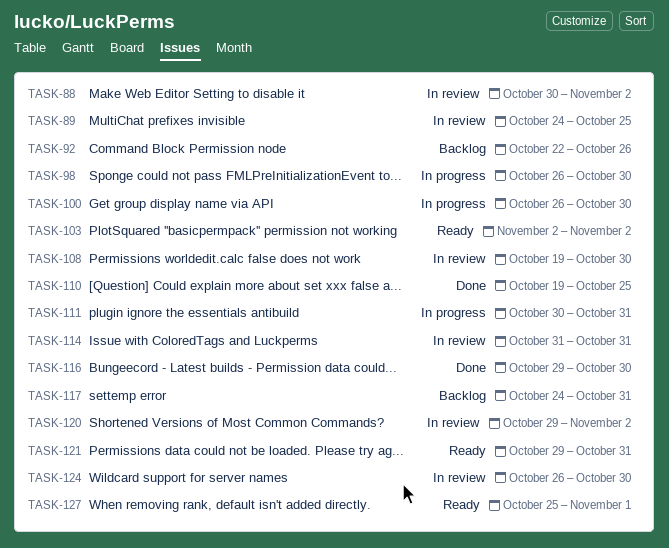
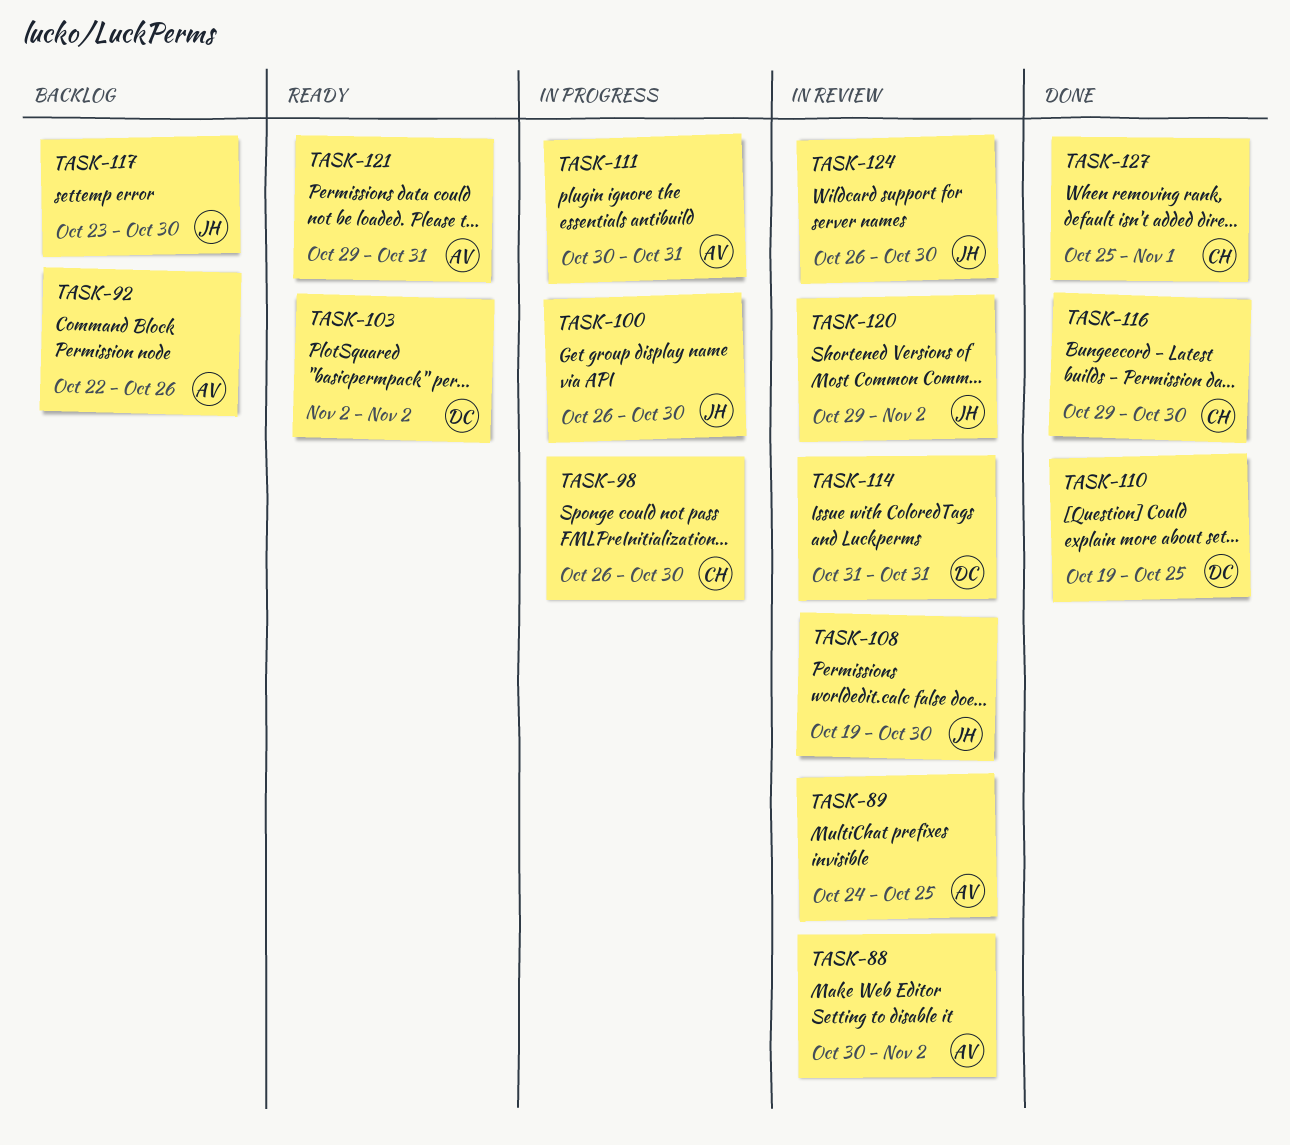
TASK-117, start: Oct 24 -> Oct 23
TASK-117, due: Oct 31 -> Oct 30
TASK-127, status: Ready -> Done

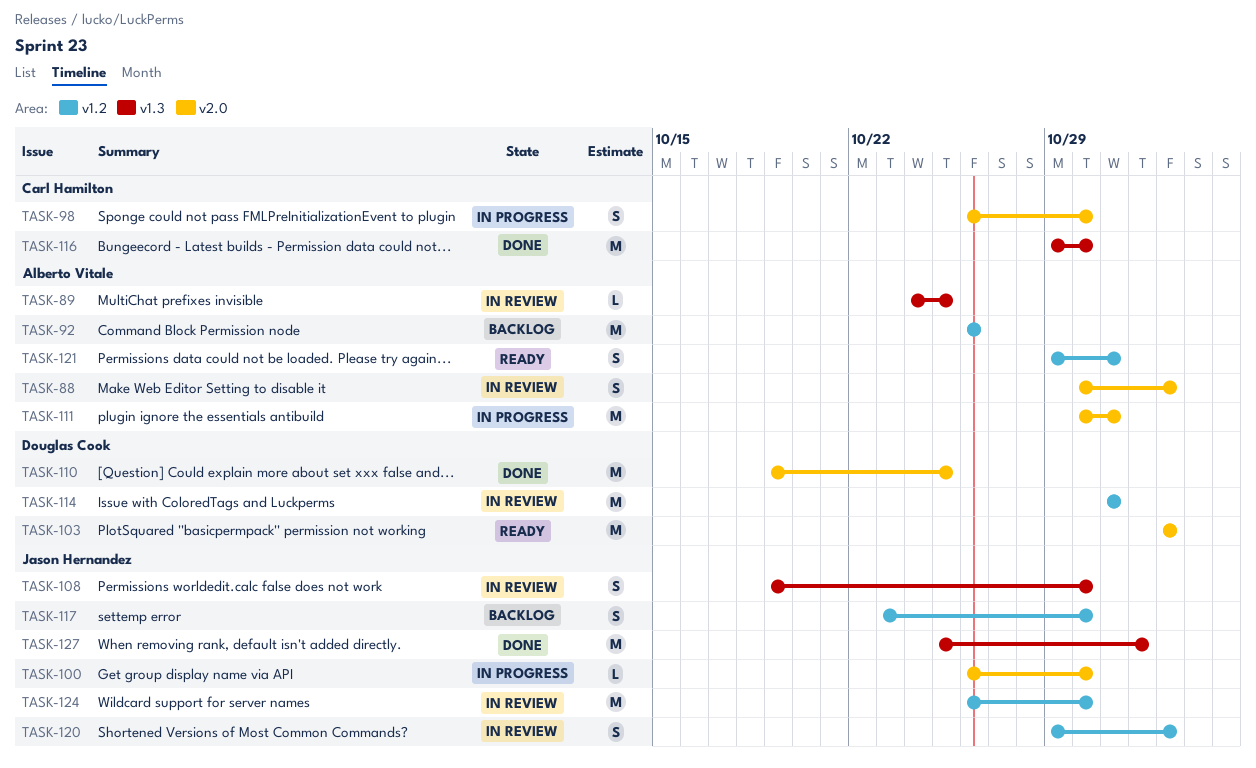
TASK-92, start: Oct 22 -> Oct 26
TASK-127, owner: Carl Hamilton -> Jason Hernandez

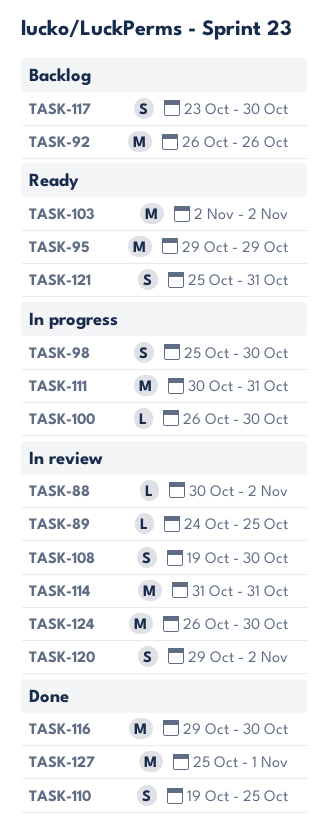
TASK-88, estimate: S -> L
TASK-95: none -> present
TASK-98, start: Oct 26 -> Oct 25
TASK-110, estimate: M -> S
TASK-121, start: Oct 29 -> Oct 25

